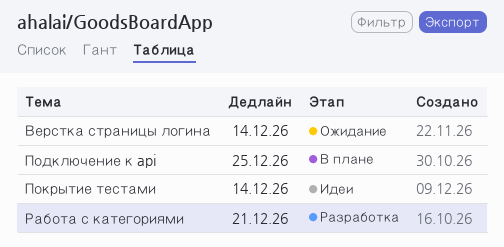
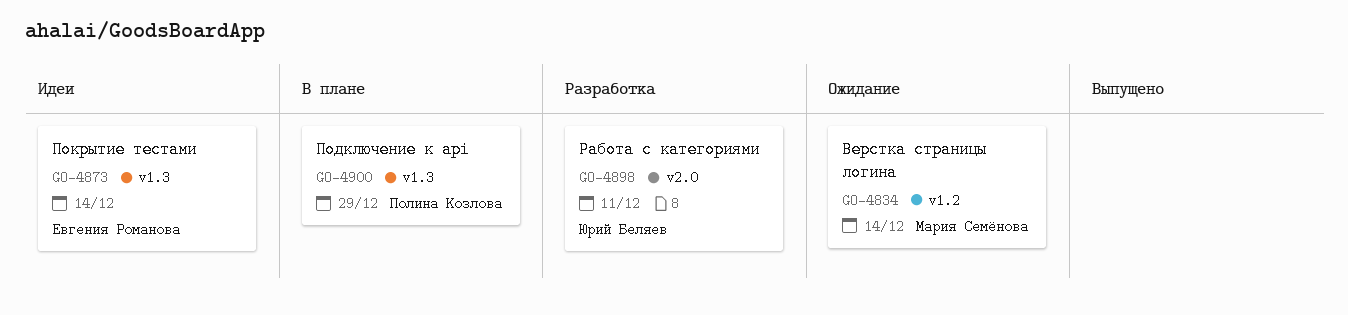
Подключение к api, due: Dec 25 -> Dec 29
Работа с категориями, due: Dec 21 -> Dec 11

